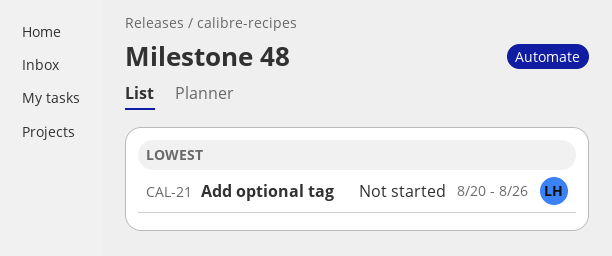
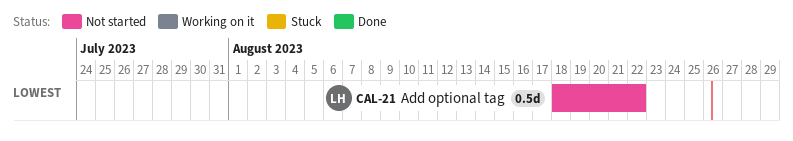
CAL-21, start: Aug 20 -> Aug 18
CAL-21, due: Aug 26 -> Aug 22

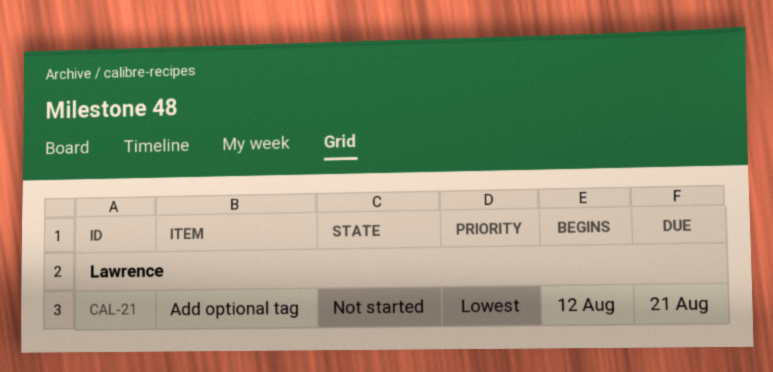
CAL-21, start: Aug 18 -> Aug 12
CAL-21, due: Aug 22 -> Aug 21

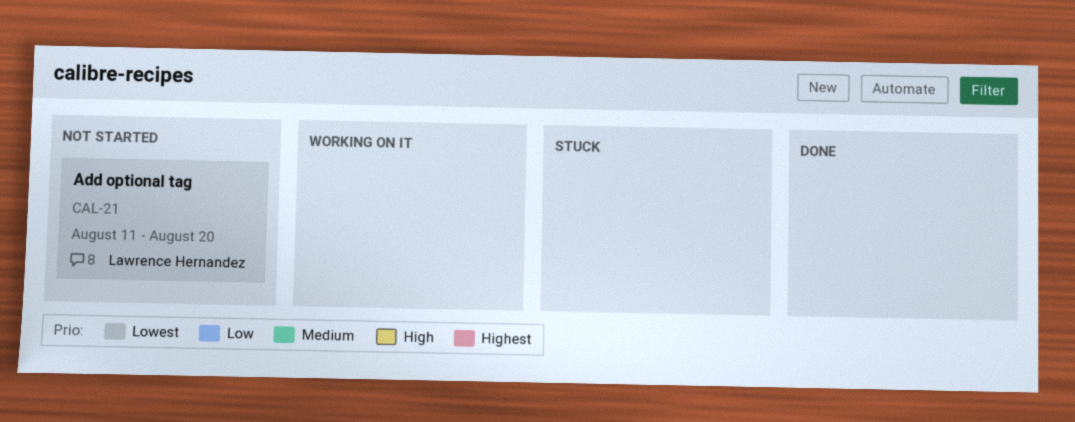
CAL-21, start: Aug 12 -> Aug 11
CAL-21, due: Aug 21 -> Aug 20

